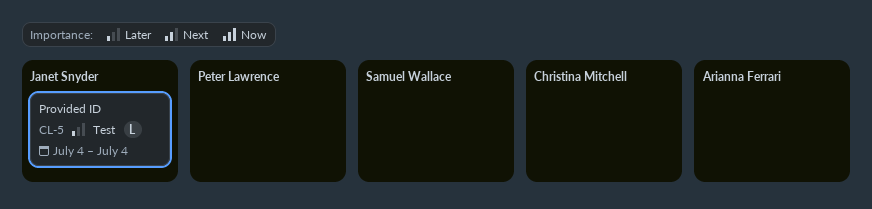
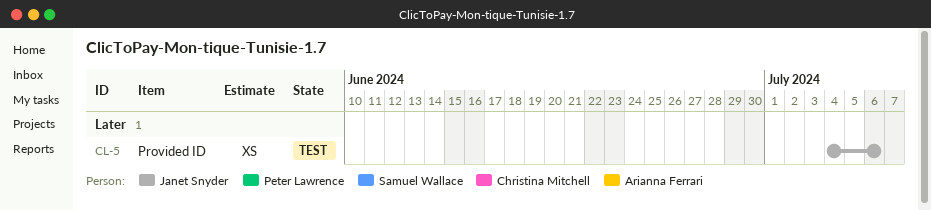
CL-5, estimate: L -> XS
CL-5, due: Jul 4 -> Jul 6

